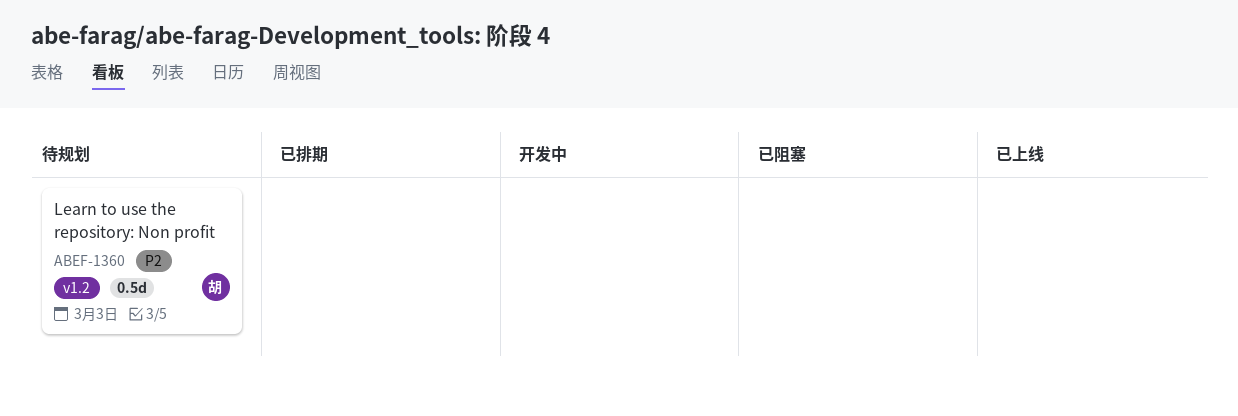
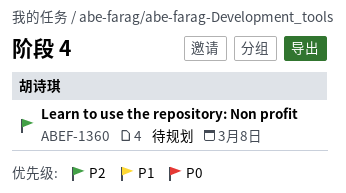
ABEF-1360, due: Mar 3 -> Mar 8

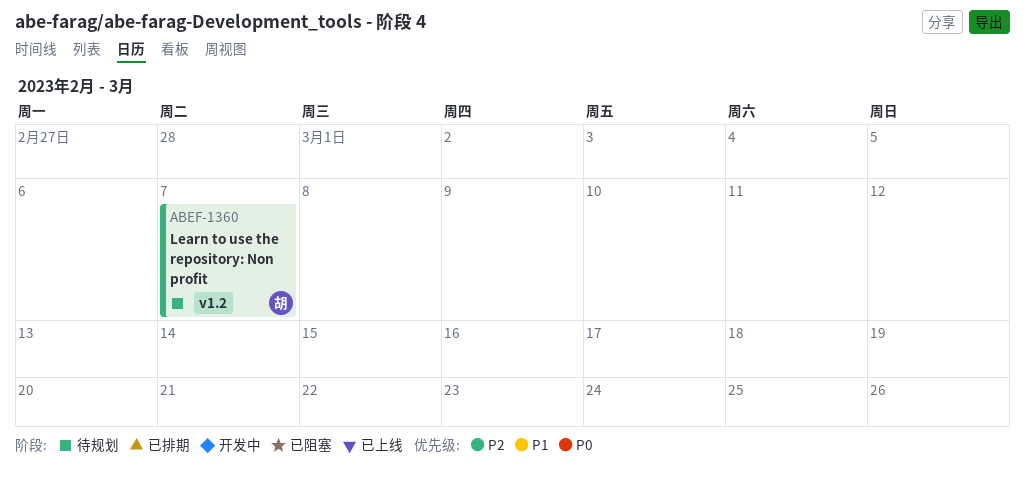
ABEF-1360, due: Mar 8 -> Mar 7

